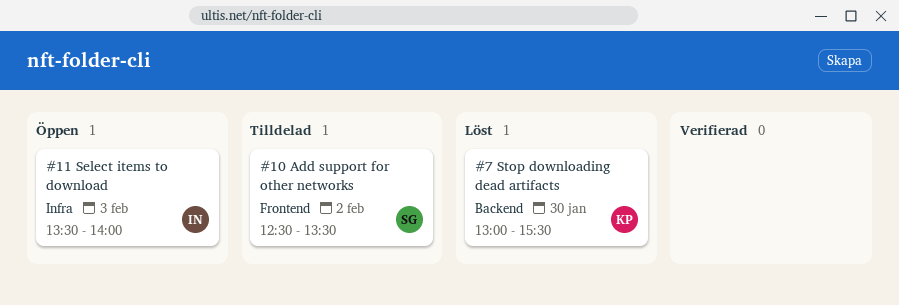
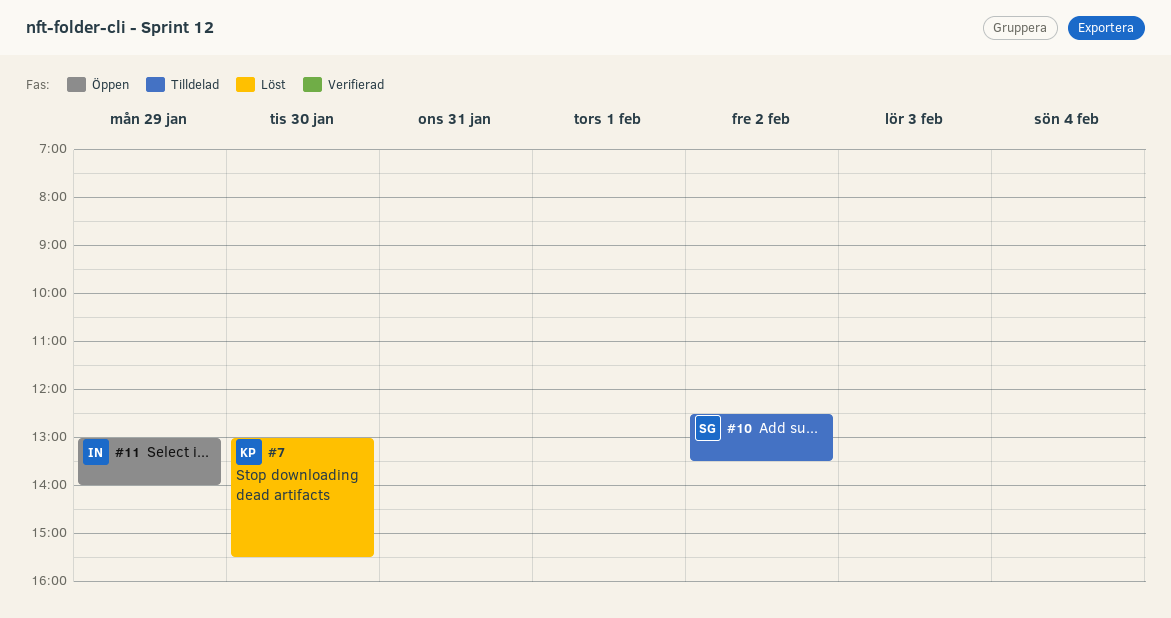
#11, day: Feb 3 -> Jan 29
#11, begins: 13:30 -> 13:00

